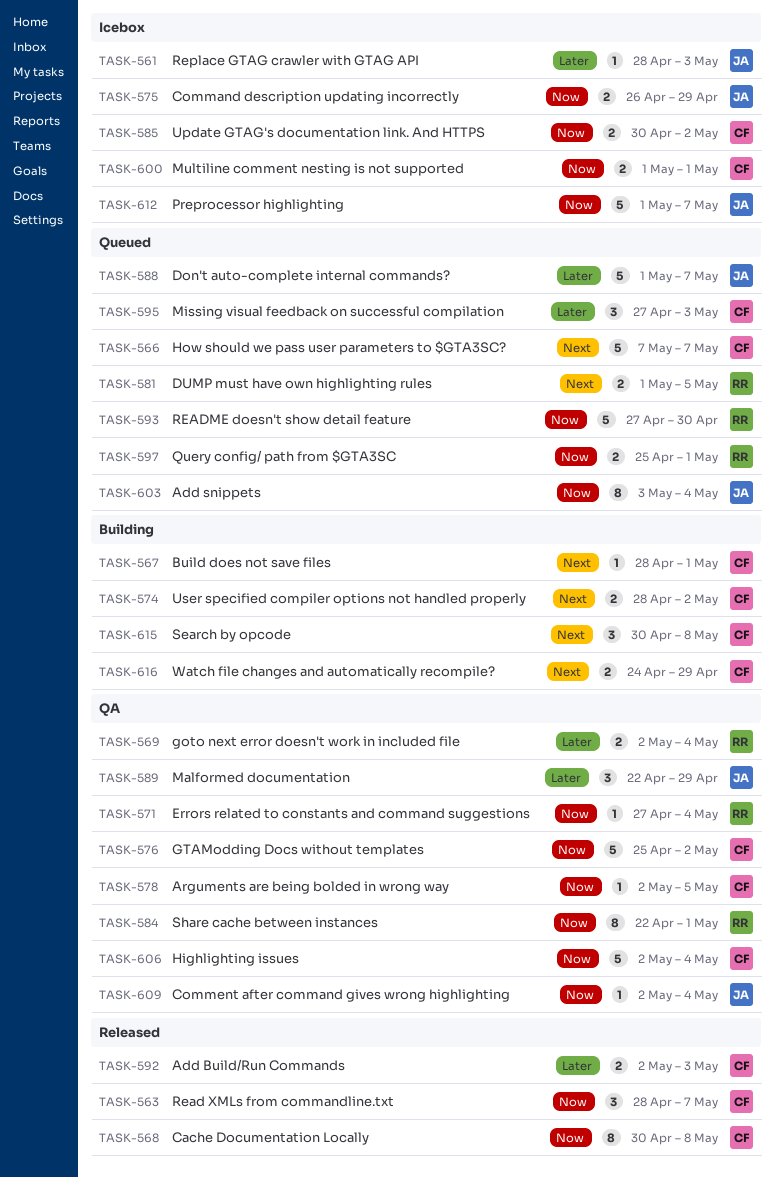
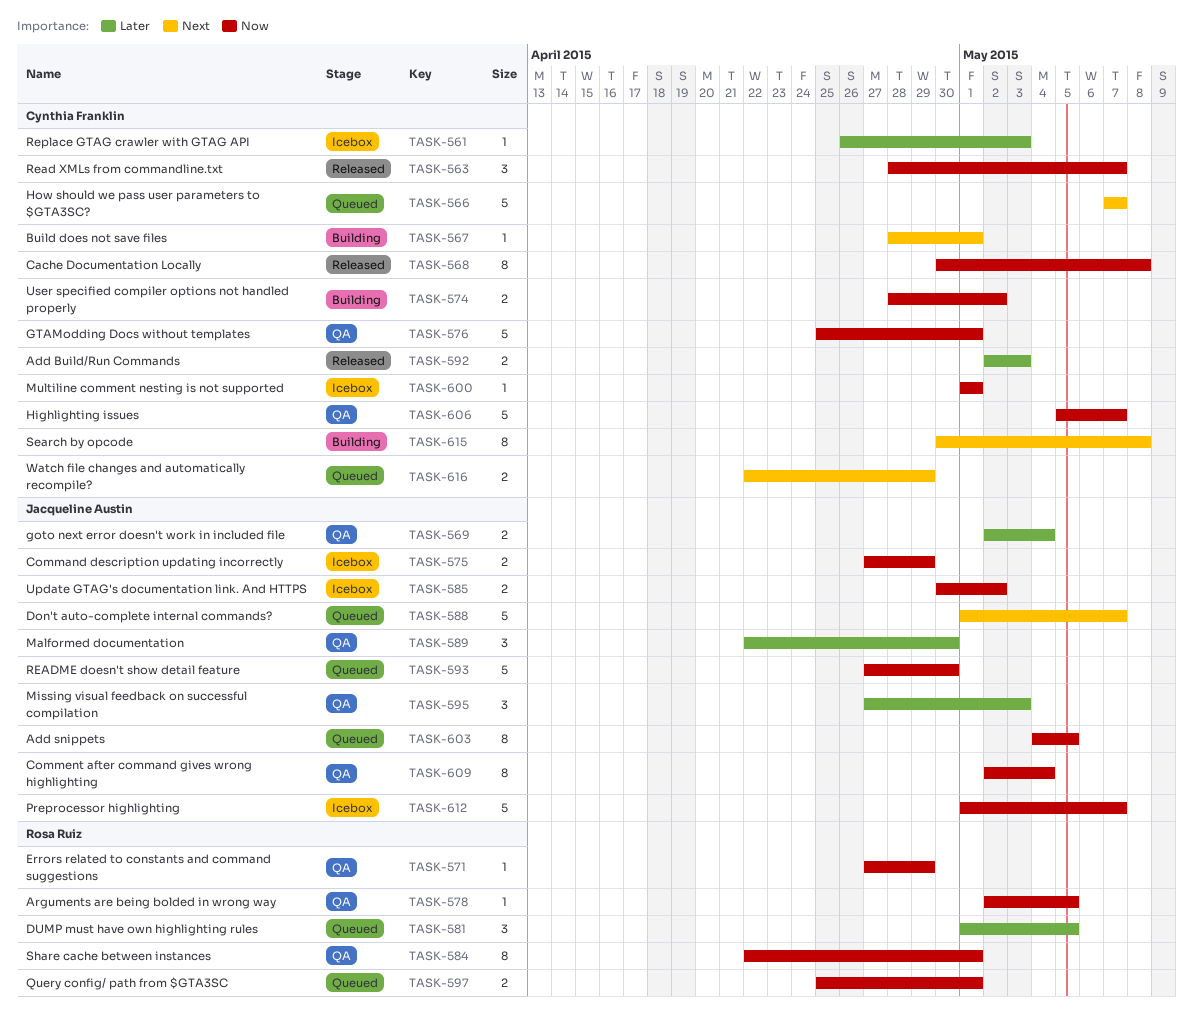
TASK-561, owner: Jacqueline Austin -> Cynthia Franklin
TASK-561, start: Apr 28 -> Apr 26
TASK-569, owner: Rosa Ruiz -> Jacqueline Austin
TASK-571, due: May 4 -> Apr 29
TASK-574, priority: Next -> Now
TASK-575, start: Apr 26 -> Apr 27
TASK-576, due: May 2 -> May 1
TASK-578, owner: Cynthia Franklin -> Rosa Ruiz
TASK-581, priority: Next -> Later
TASK-581, estimate: 2 -> 3
TASK-585, owner: Cynthia Franklin -> Jacqueline Austin
TASK-588, priority: Later -> Next
TASK-589, due: Apr 29 -> Apr 30
TASK-593, owner: Rosa Ruiz -> Jacqueline Austin
TASK-595, status: Queued -> QA
TASK-595, owner: Cynthia Franklin -> Jacqueline Austin
TASK-600, estimate: 2 -> 1
TASK-603, start: May 3 -> May 4
TASK-603, due: May 4 -> May 5
TASK-606, start: May 2 -> May 5
TASK-606, due: May 4 -> May 7
TASK-609, estimate: 1 -> 8
TASK-615, estimate: 3 -> 8
TASK-616, status: Building -> Queued
TASK-616, start: Apr 24 -> Apr 22

